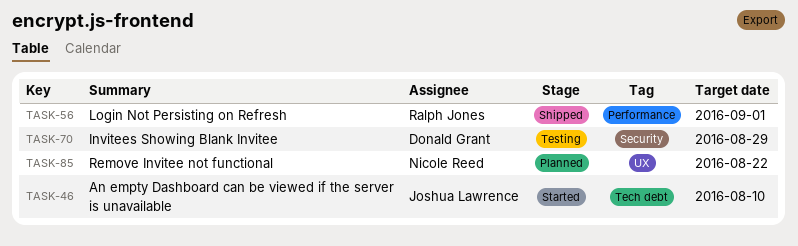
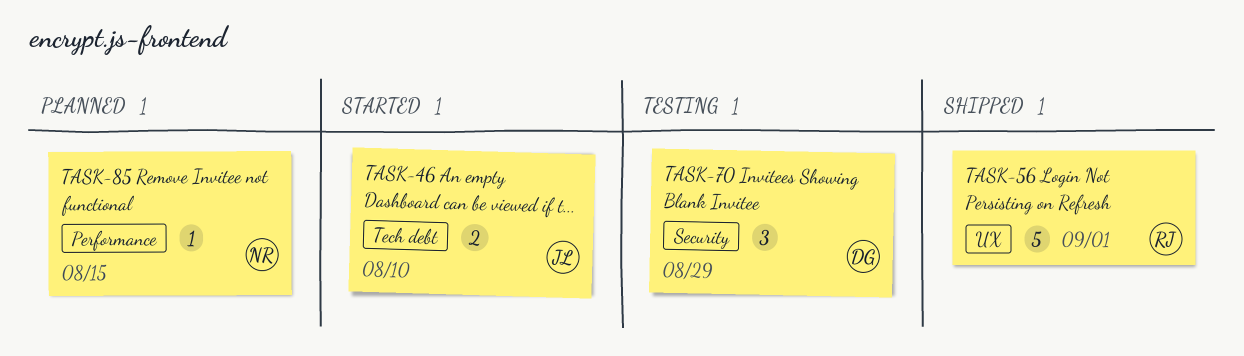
TASK-56, label: Performance -> UX
TASK-85, label: UX -> Performance
TASK-85, due: Aug 22 -> Aug 15

